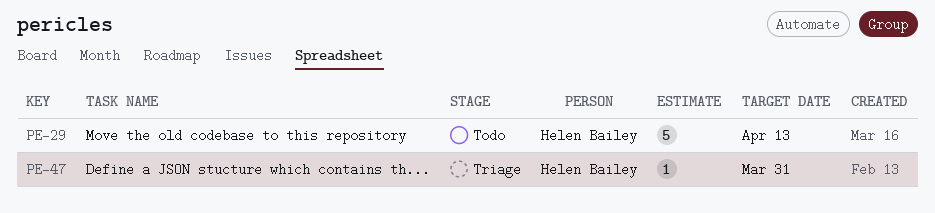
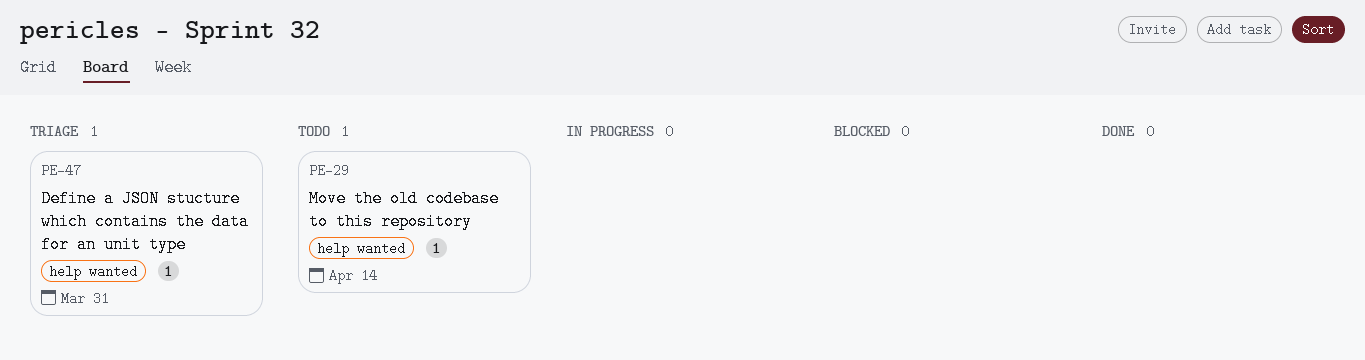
PE-29, estimate: 5 -> 1
PE-29, due: Apr 13 -> Apr 14

